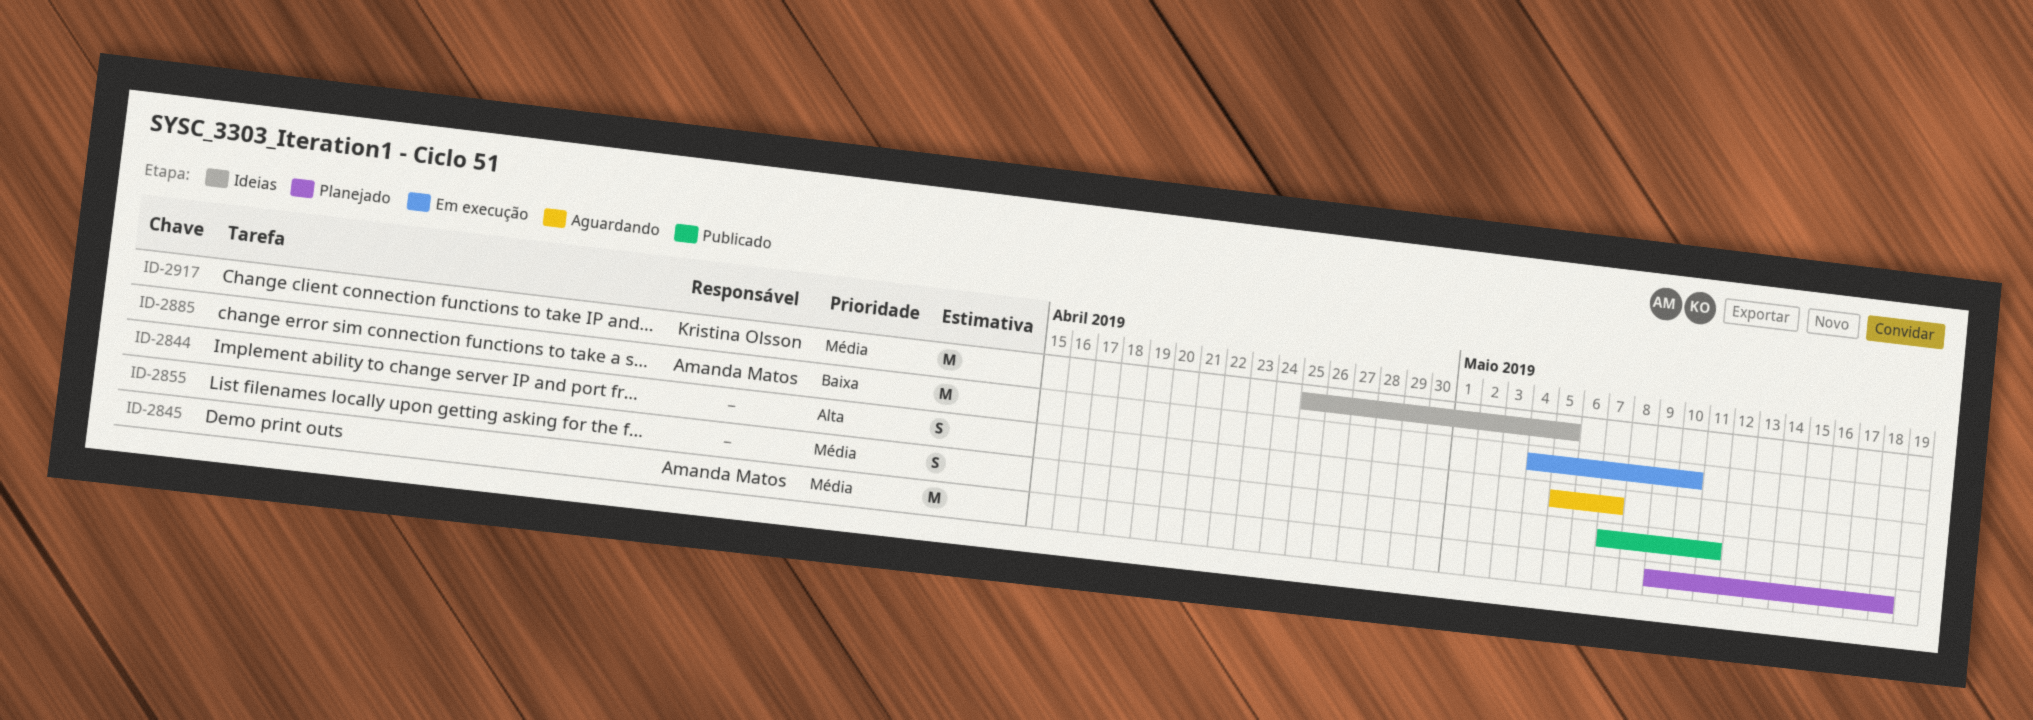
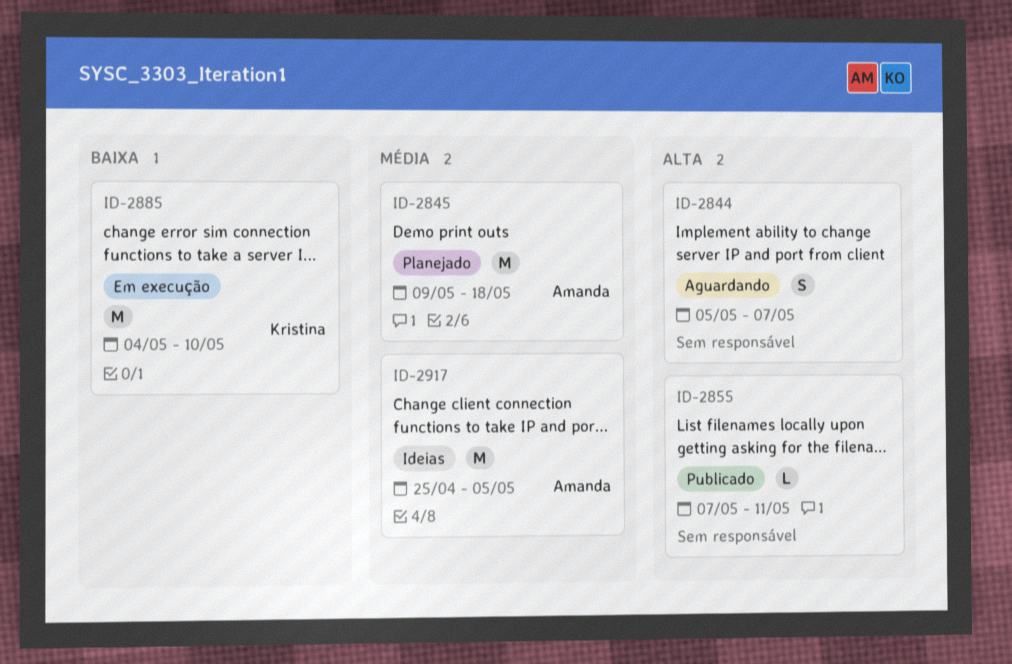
ID-2855, priority: Média -> Alta
ID-2855, estimate: S -> L
ID-2885, owner: Amanda Matos -> Kristina Olsson
ID-2917, owner: Kristina Olsson -> Amanda Matos

